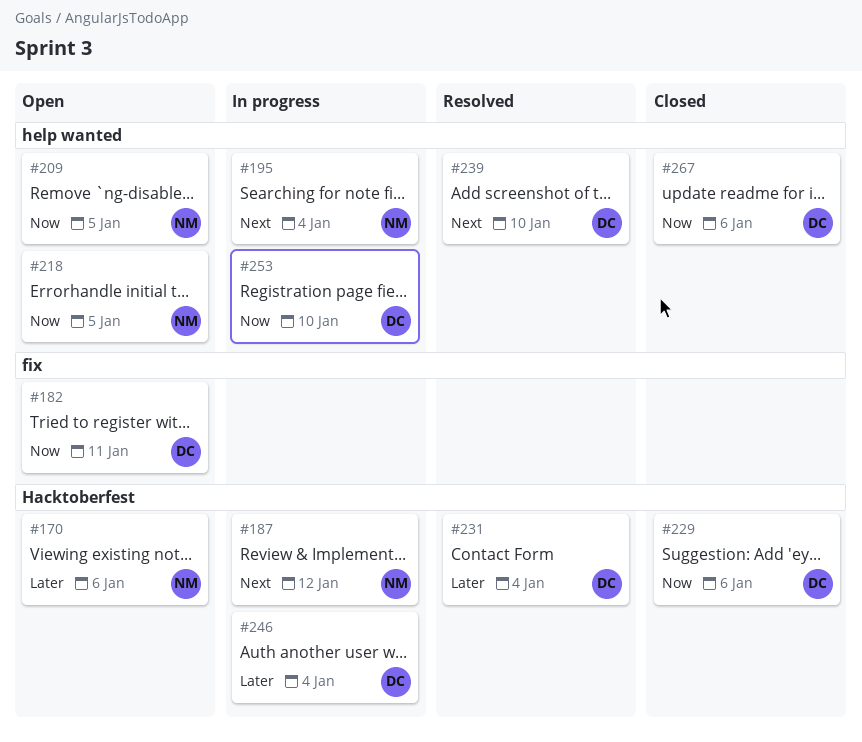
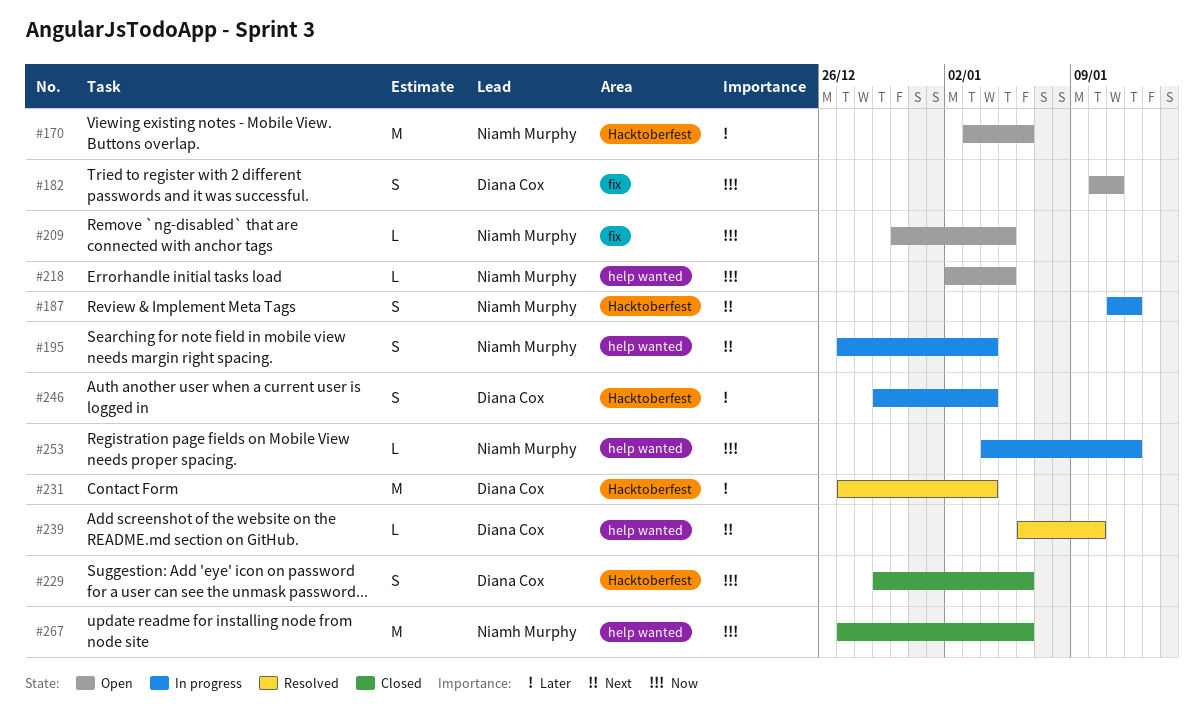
#209, label: help wanted -> fix
#253, owner: Diana Cox -> Niamh Murphy
#253, due: Jan 10 -> Jan 12
#267, owner: Diana Cox -> Niamh Murphy

